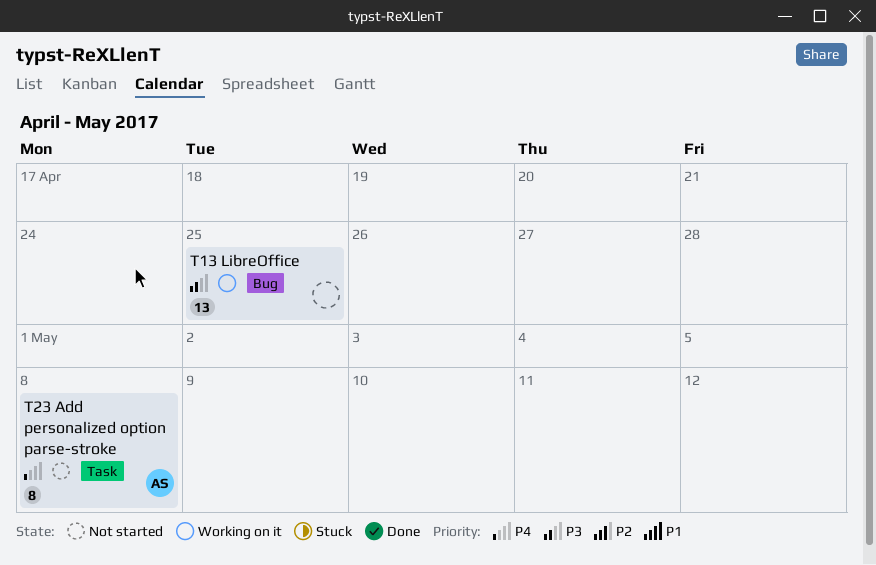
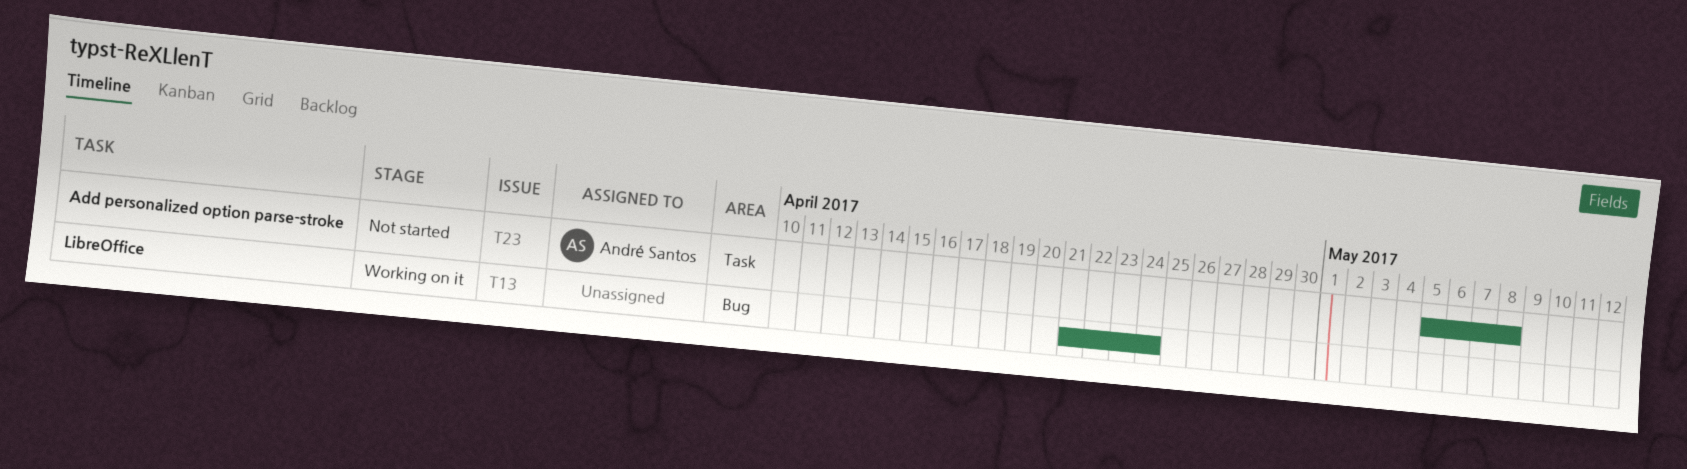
T13, due: Apr 25 -> Apr 24

